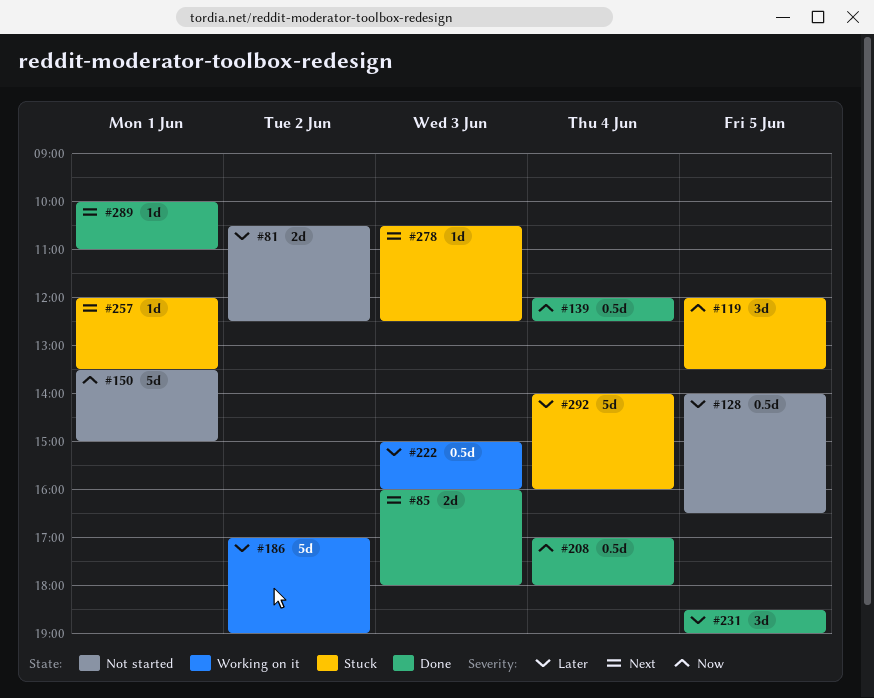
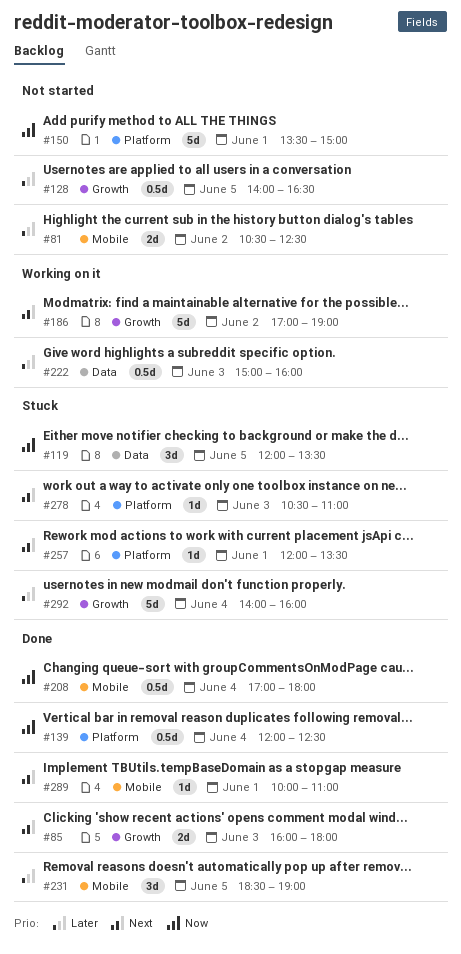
#186, priority: Later -> Next
#278, ends: 12:30 -> 11:00

